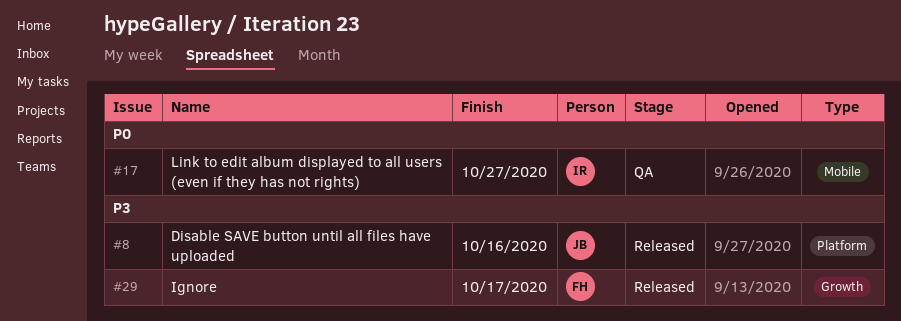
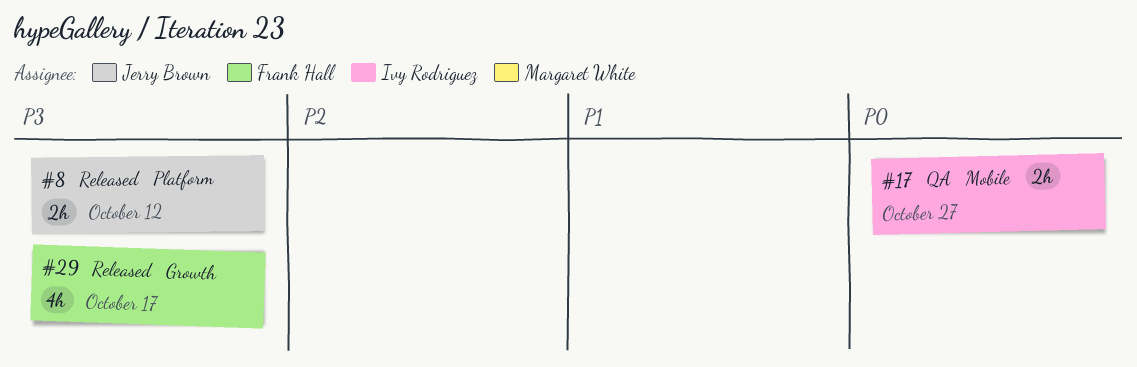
#8, due: Oct 16 -> Oct 12

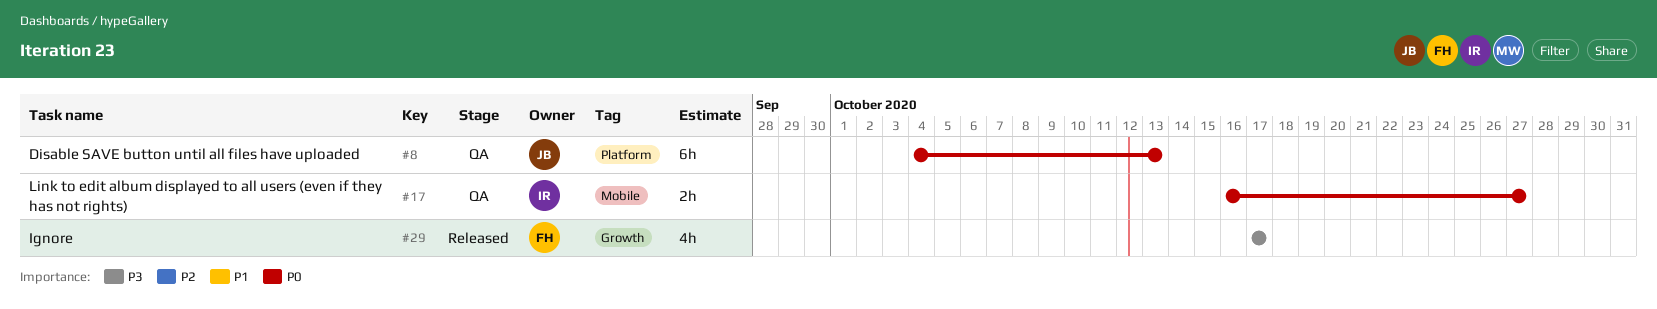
#8, status: Released -> QA
#8, priority: P3 -> P0
#8, estimate: 2h -> 6h
#8, due: Oct 12 -> Oct 13

